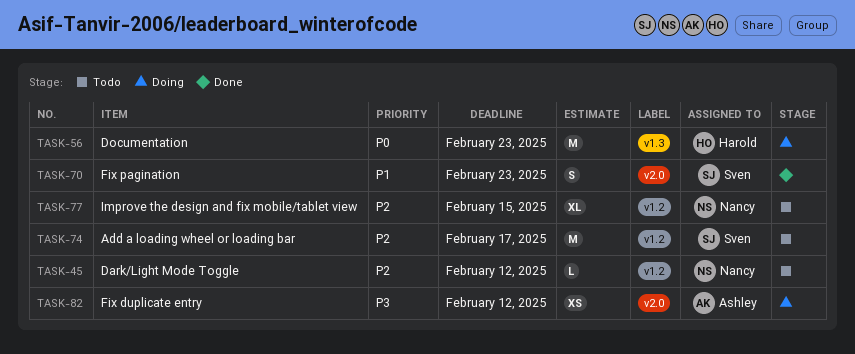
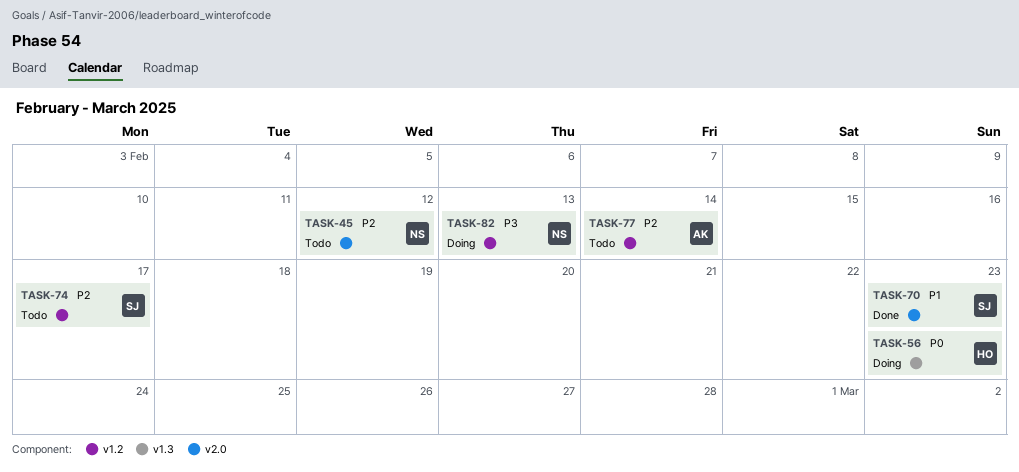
TASK-45, label: v1.2 -> v2.0
TASK-77, owner: Nancy -> Ashley
TASK-77, due: Feb 15 -> Feb 14
TASK-82, owner: Ashley -> Nancy
TASK-82, label: v2.0 -> v1.2
TASK-82, due: Feb 12 -> Feb 13

